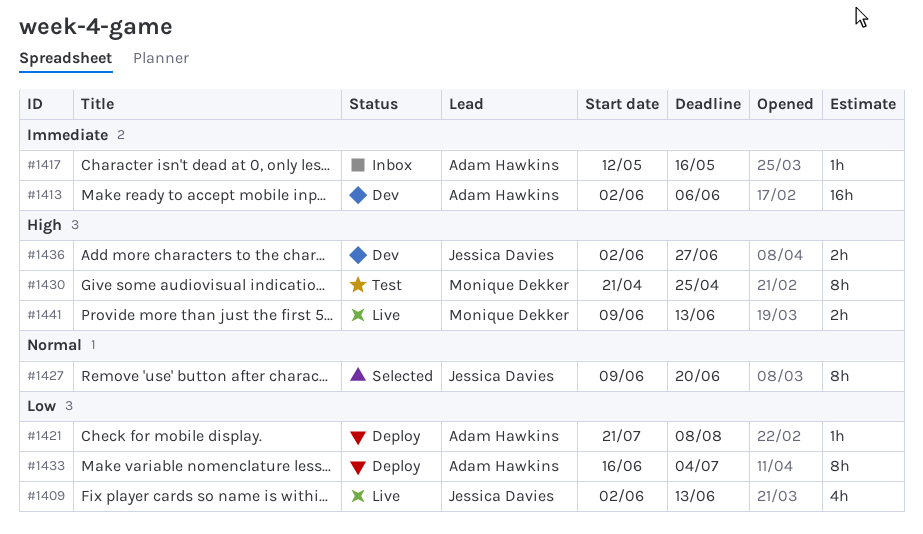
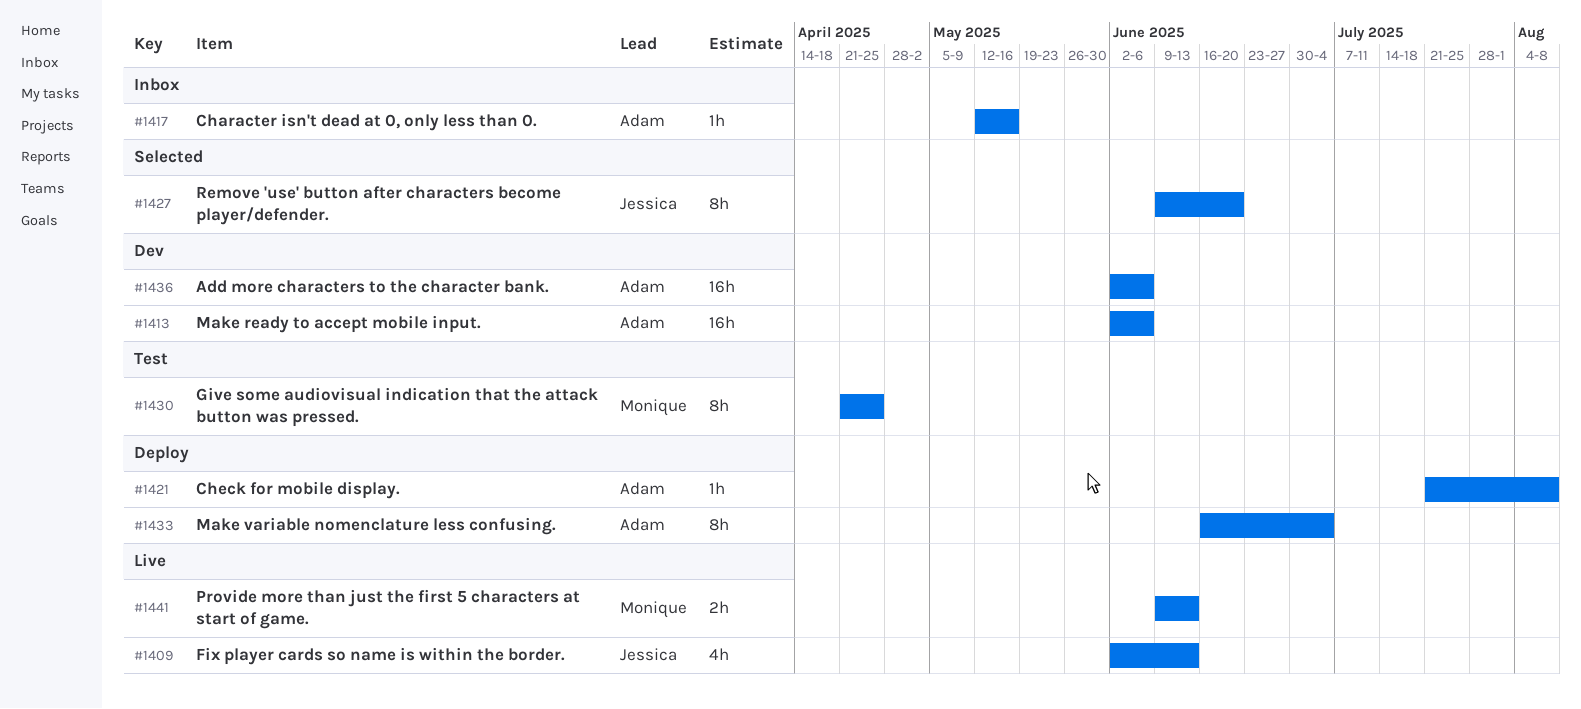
#1436, owner: Jessica Davies -> Adam Hawkins
#1436, estimate: 2h -> 16h
#1436, due: Jun 27 -> Jun 6

